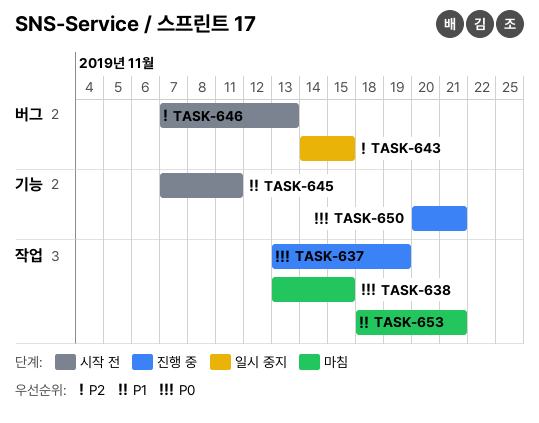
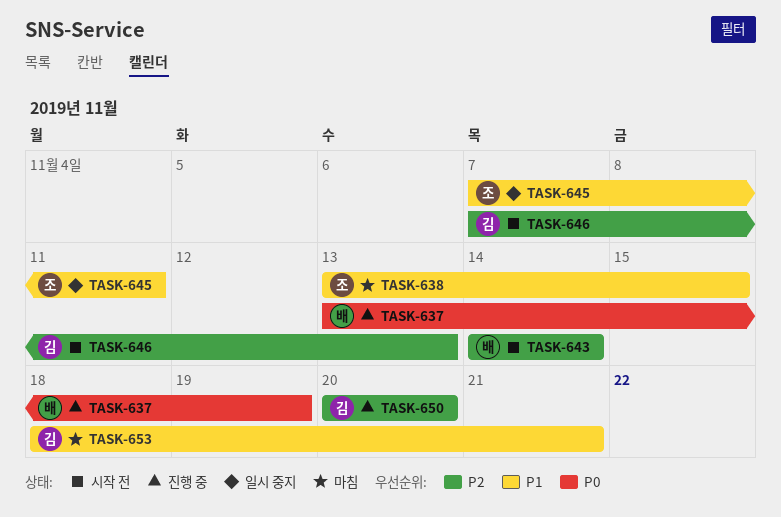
TASK-638, priority: P0 -> P1
TASK-643, status: 일시 중지 -> 시작 전
TASK-643, due: Nov 15 -> Nov 14
TASK-645, status: 시작 전 -> 일시 중지
TASK-650, priority: P0 -> P2
TASK-650, due: Nov 21 -> Nov 20

